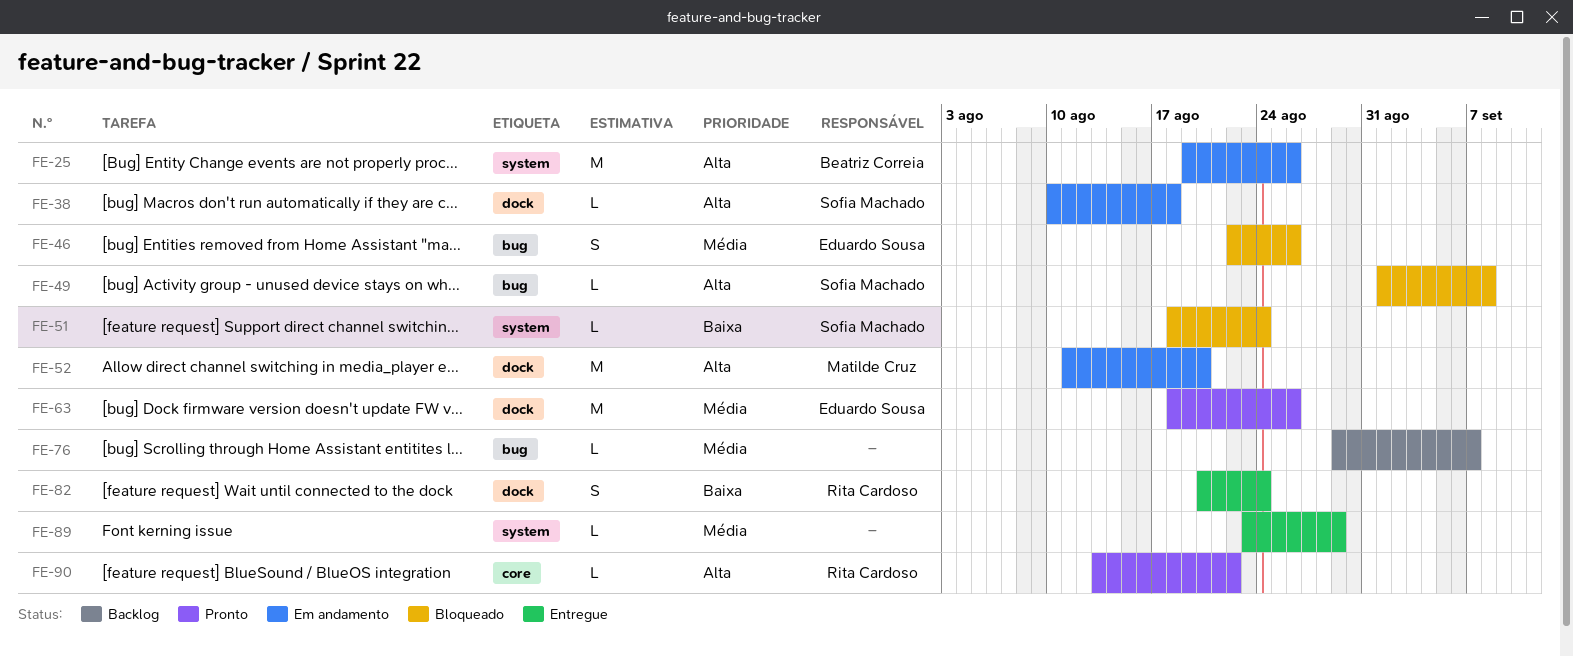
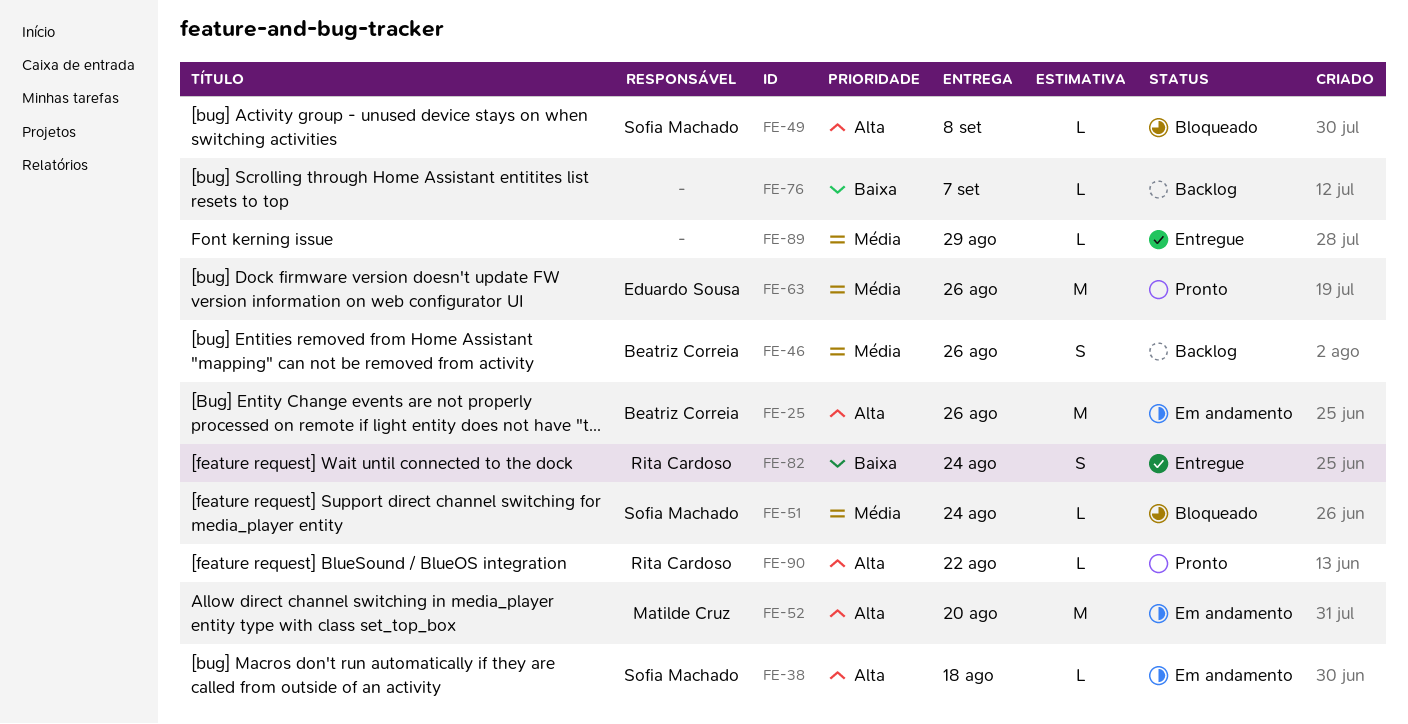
FE-46, status: Bloqueado -> Backlog
FE-46, owner: Eduardo Sousa -> Beatriz Correia
FE-51, priority: Baixa -> Média
FE-76, priority: Média -> Baixa

